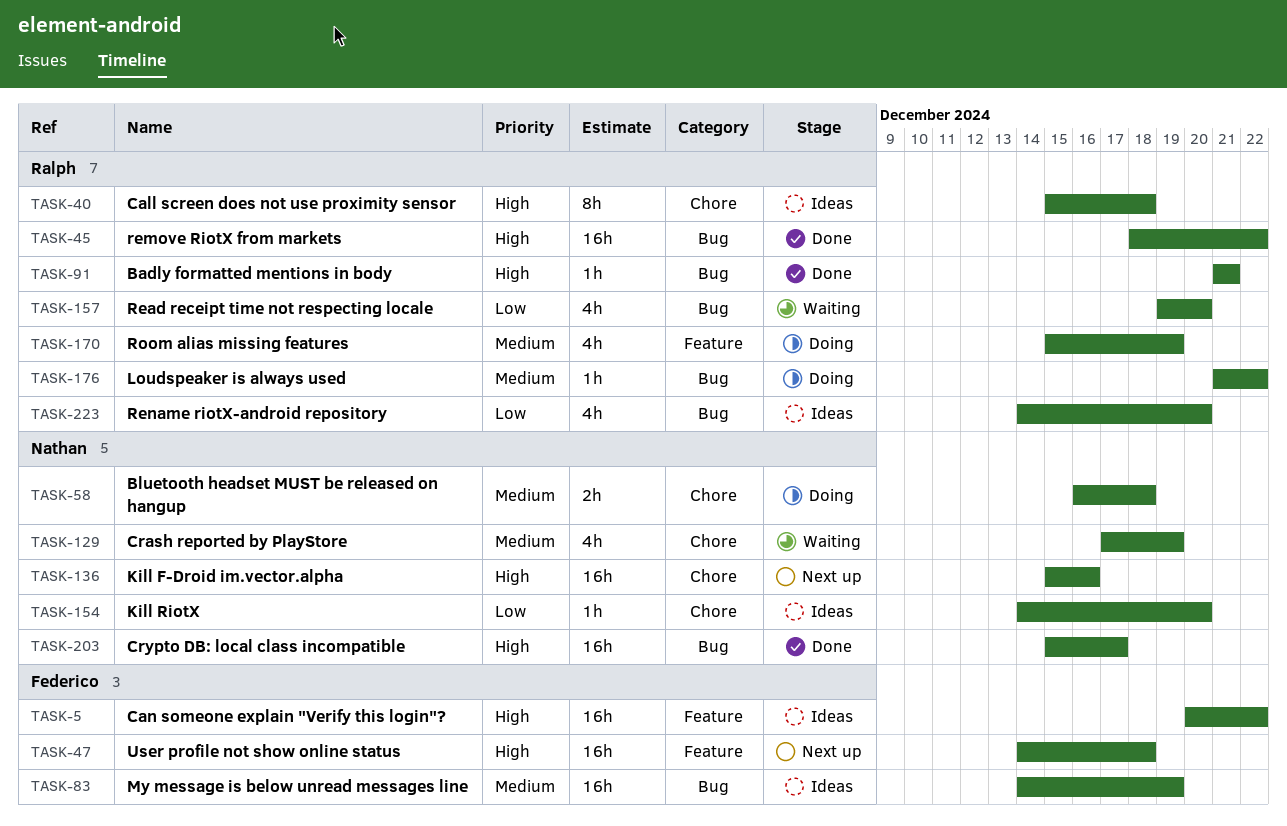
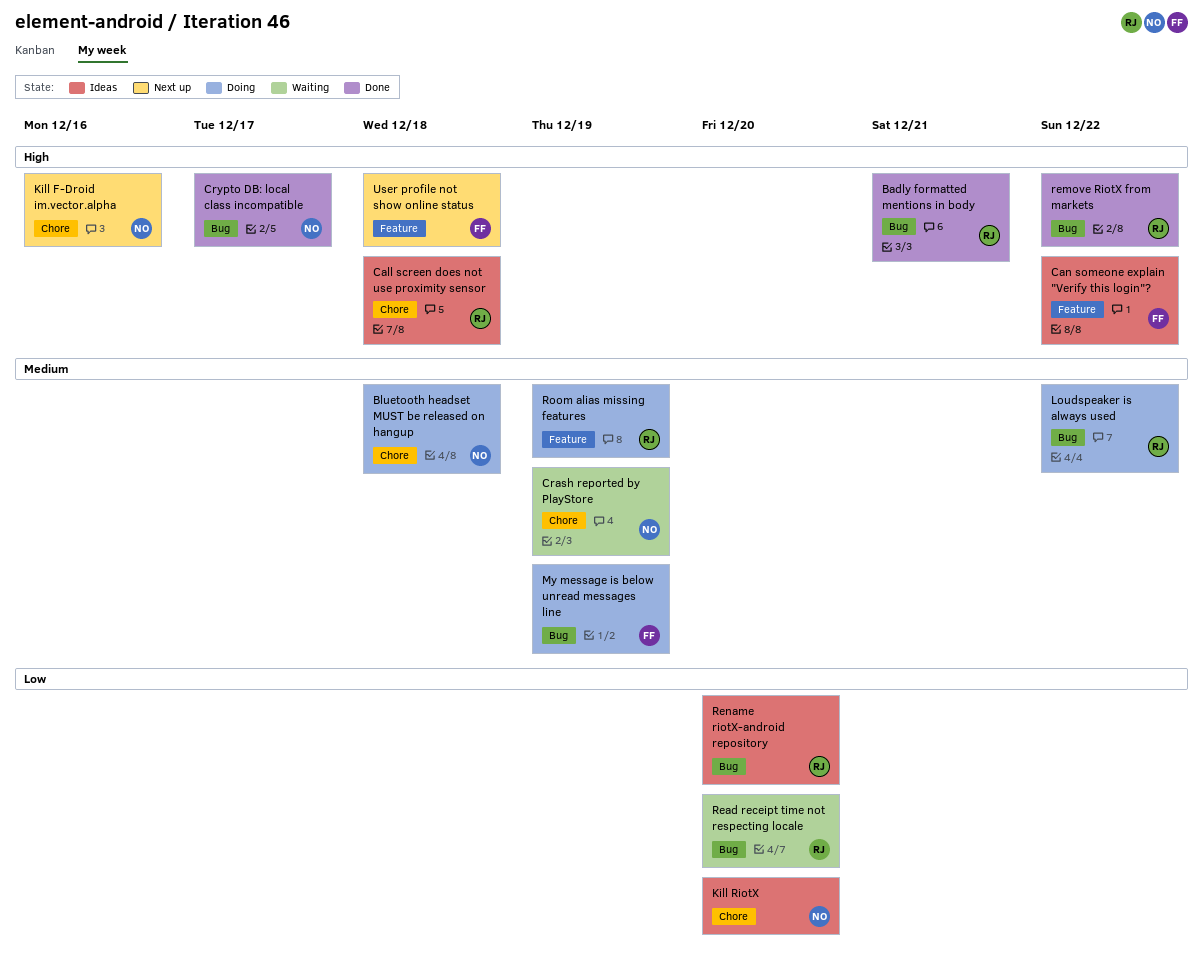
My message is below unread messages line, status: Ideas -> Doing

